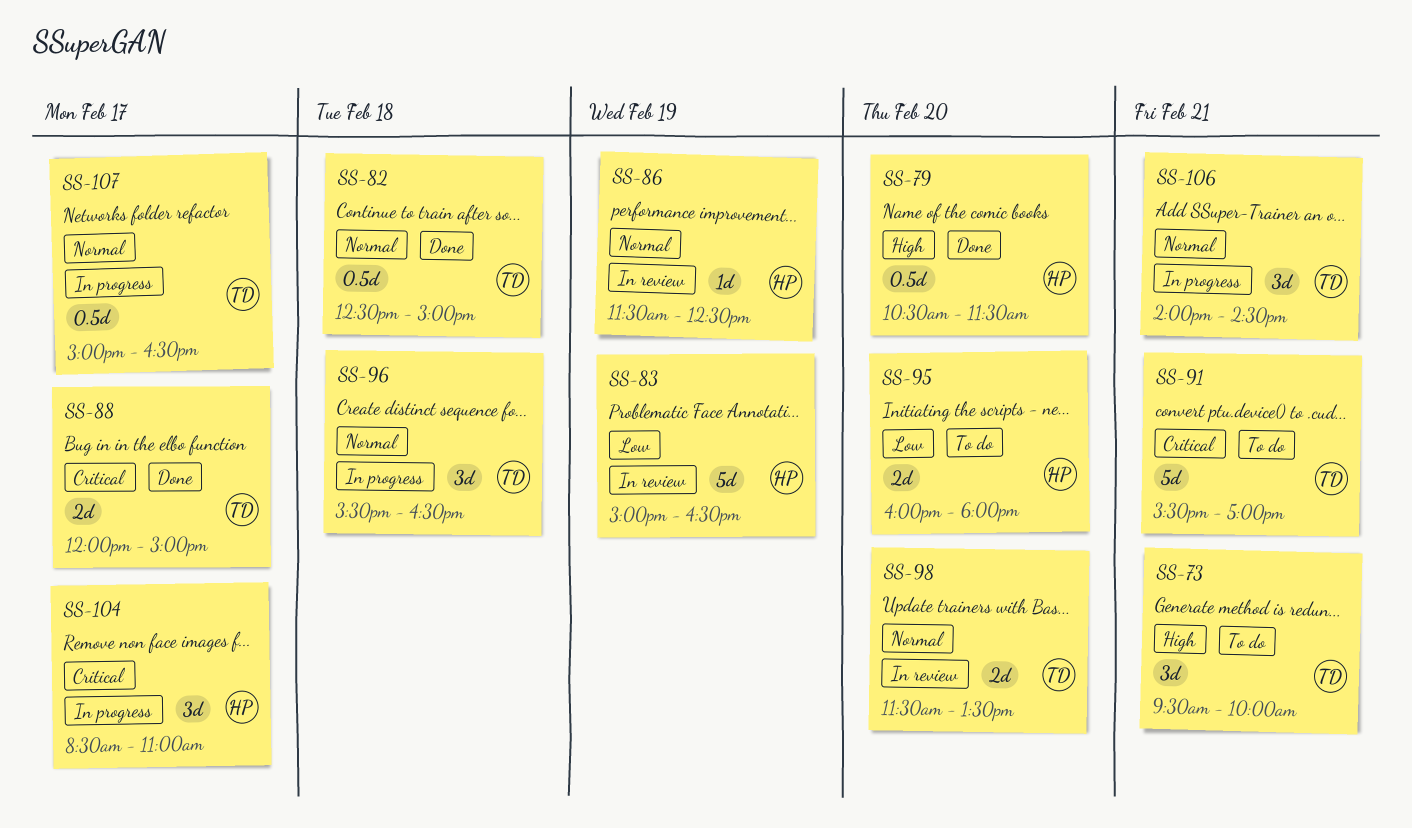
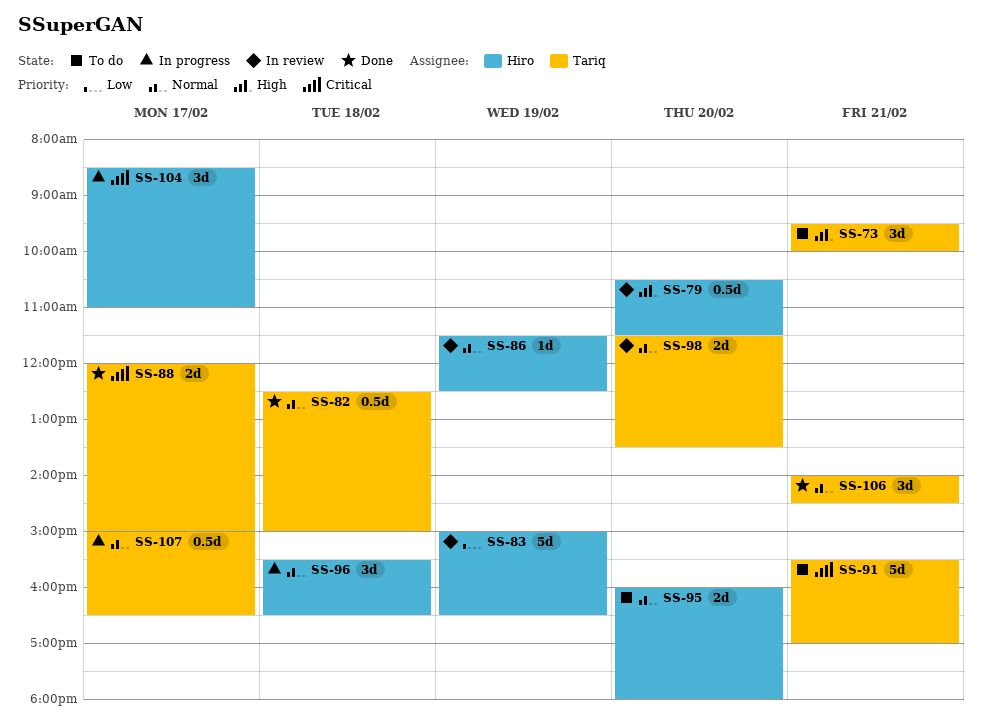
SS-79, status: Done -> In review
SS-95, priority: Low -> Normal
SS-96, owner: Tariq -> Hiro
SS-106, status: In progress -> Done

